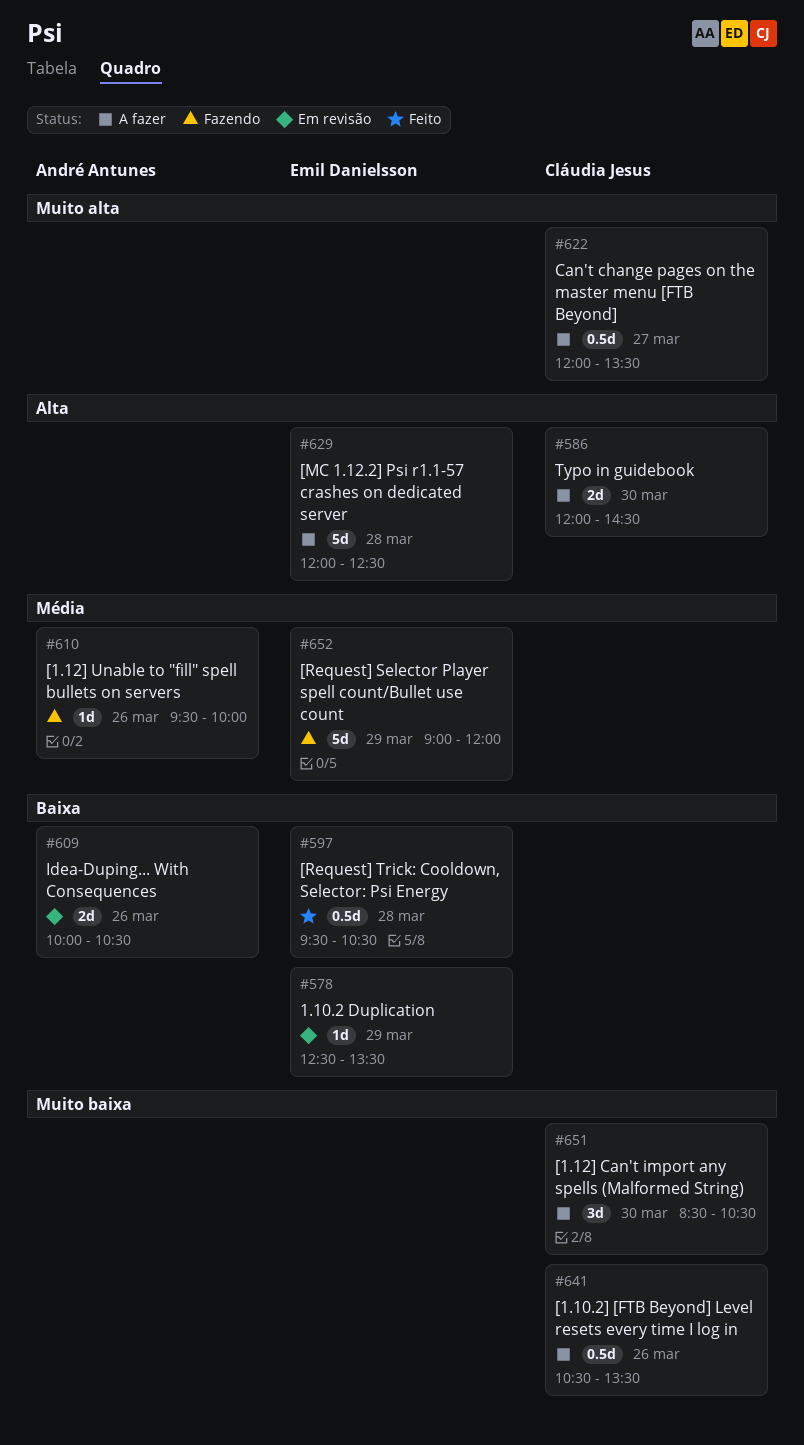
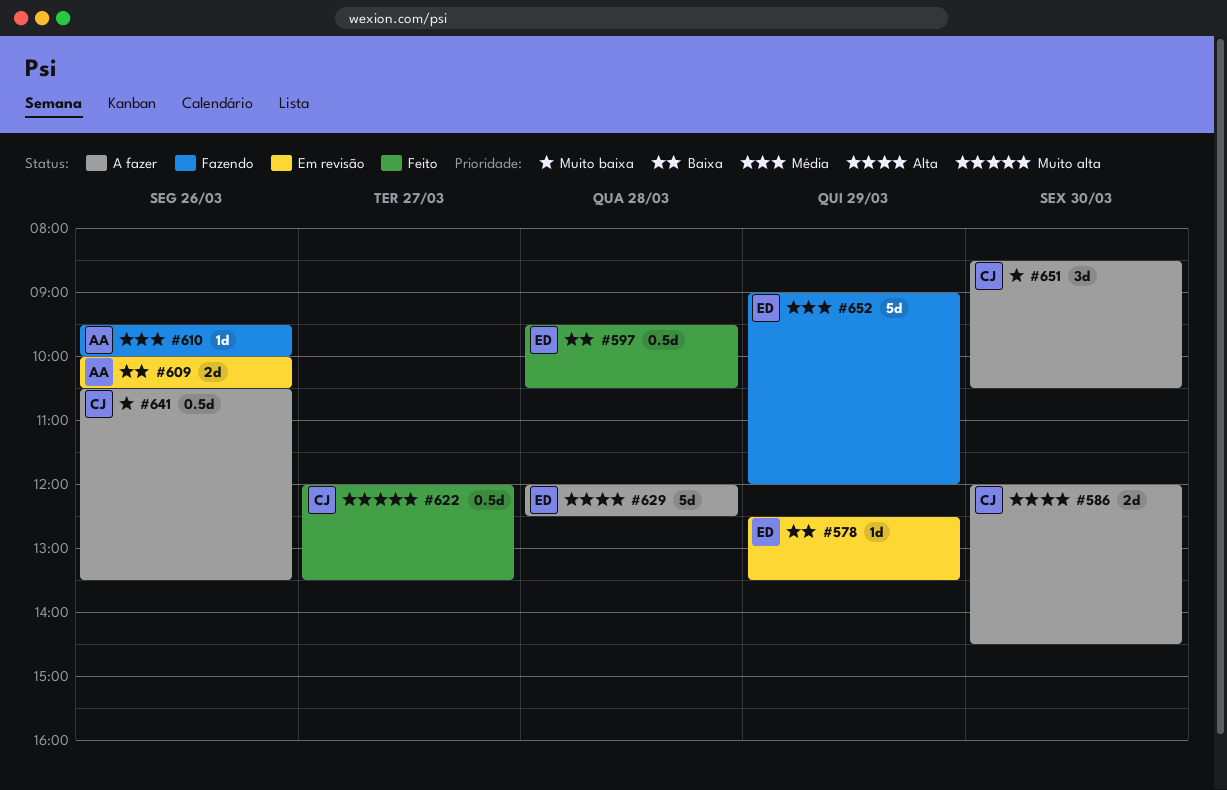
#622, status: A fazer -> Feito

